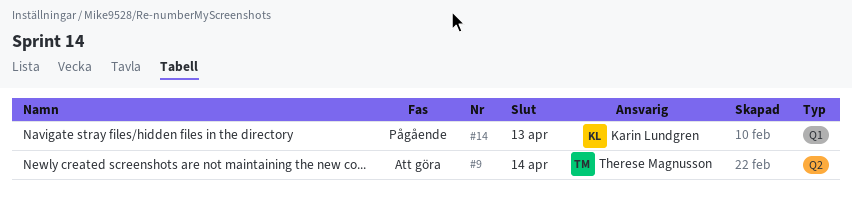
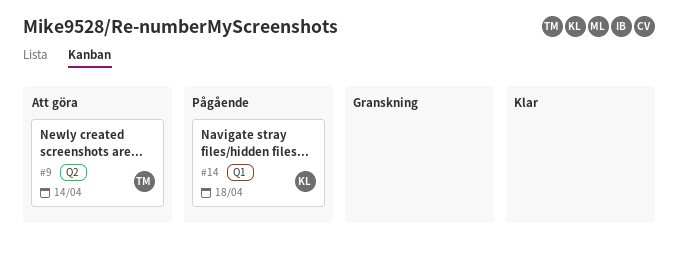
#14, due: Apr 13 -> Apr 18

